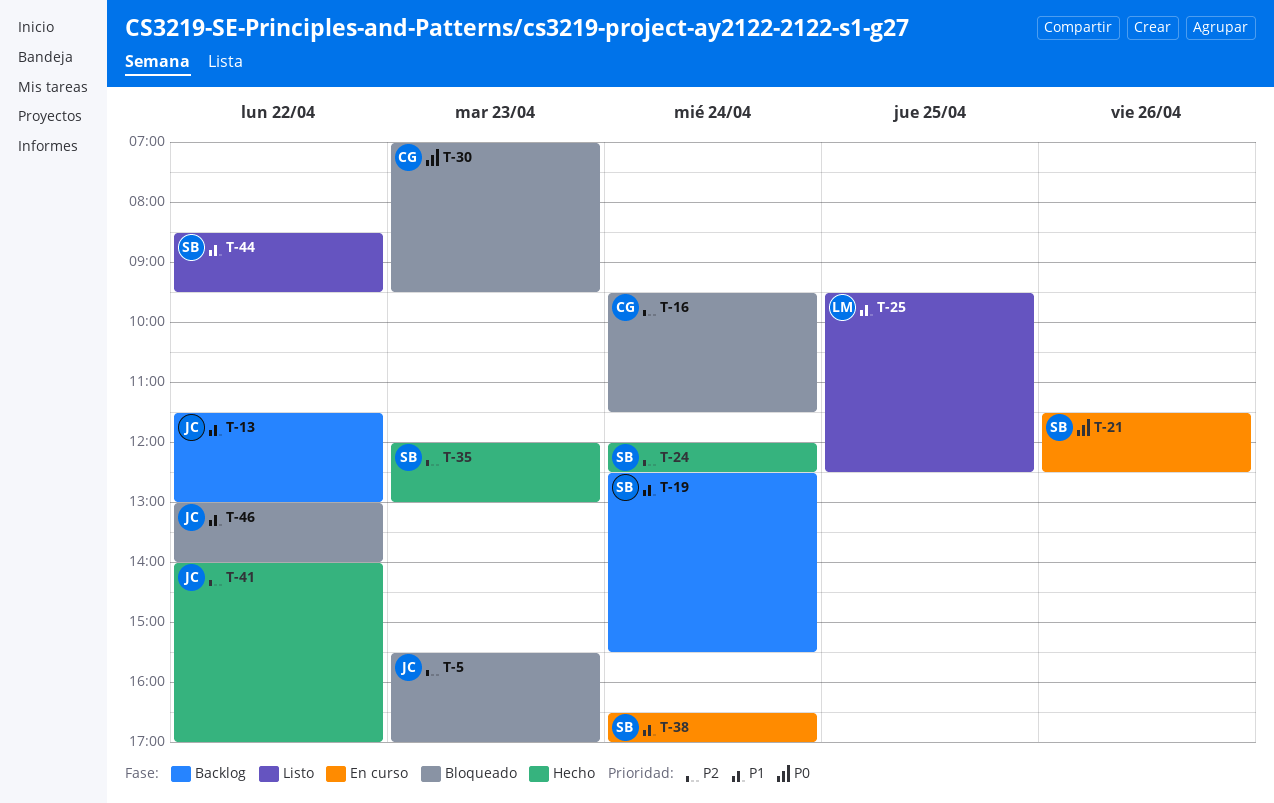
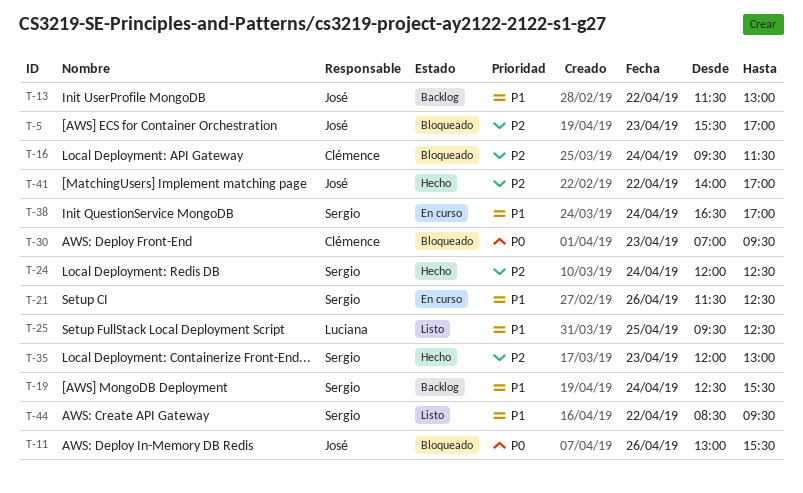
T-11: none -> present
T-21, priority: P0 -> P1
T-46: present -> none

